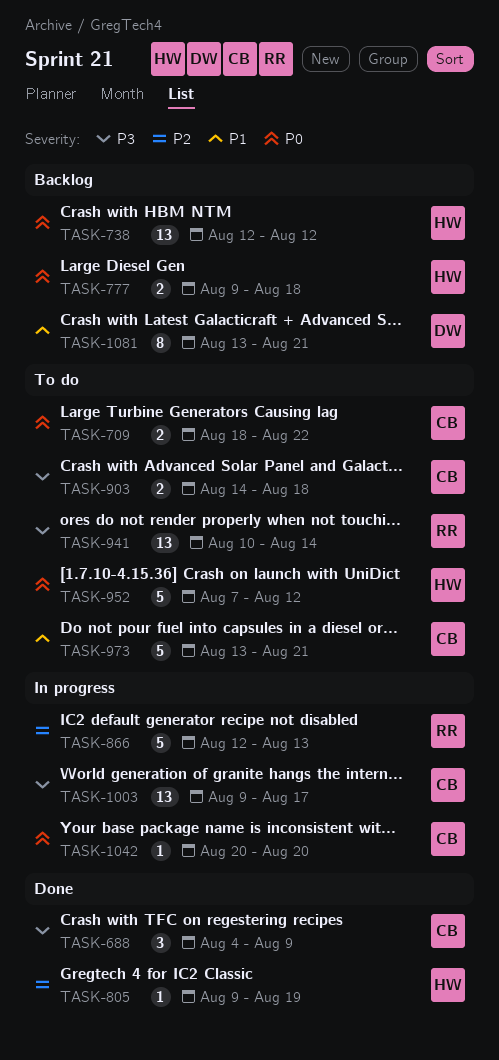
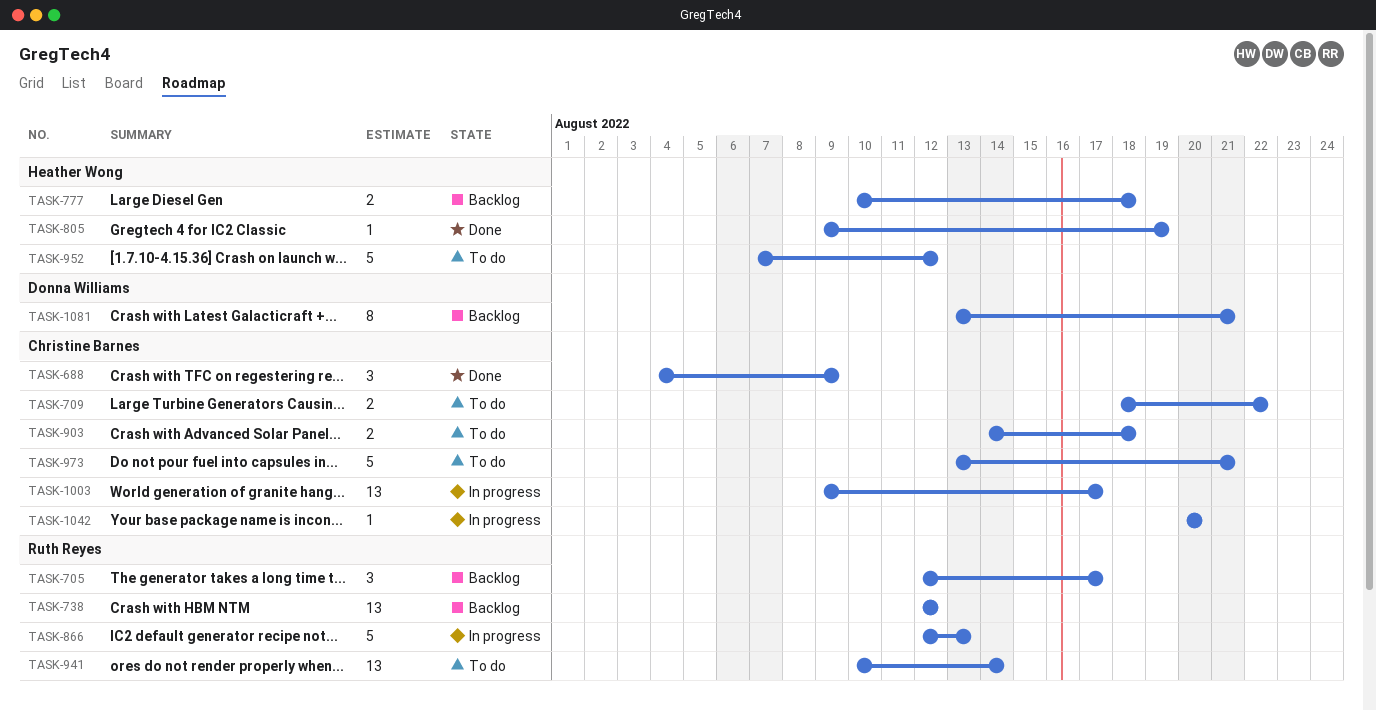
TASK-705: none -> present
TASK-738, owner: Heather Wong -> Ruth Reyes
TASK-777, start: Aug 9 -> Aug 10

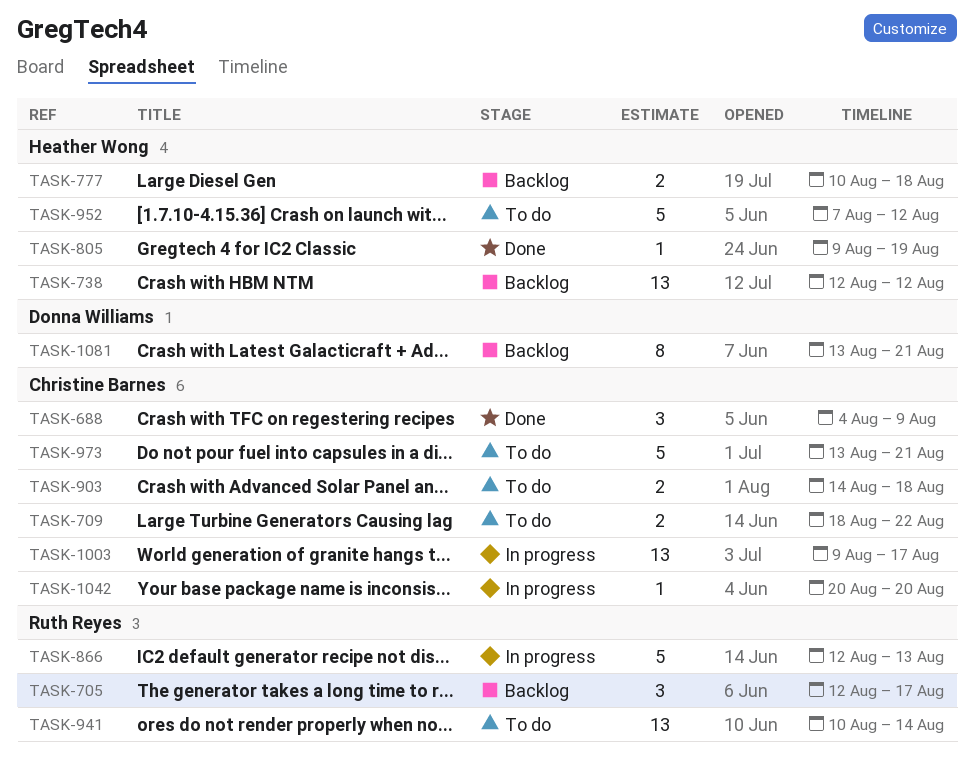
TASK-738, owner: Ruth Reyes -> Heather Wong

